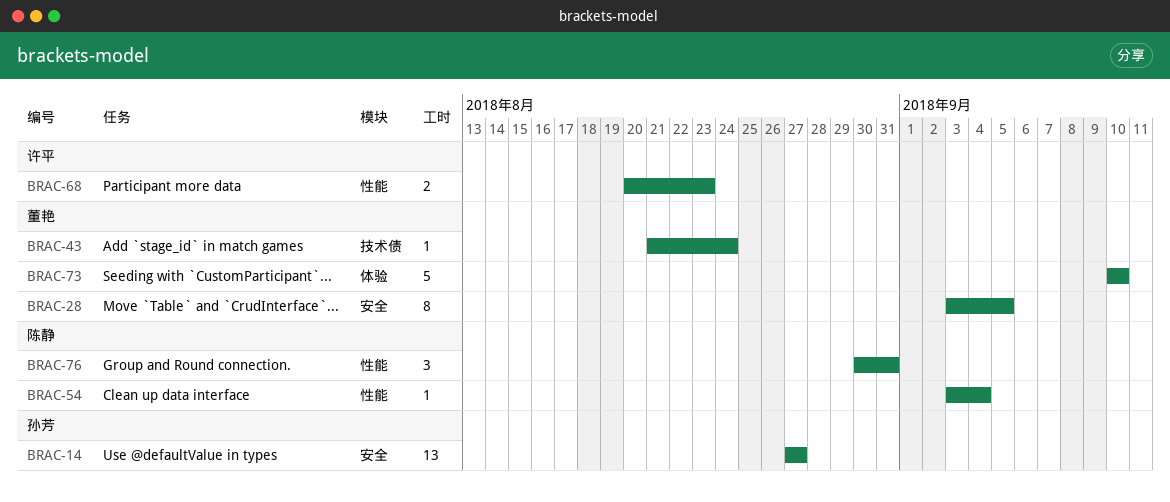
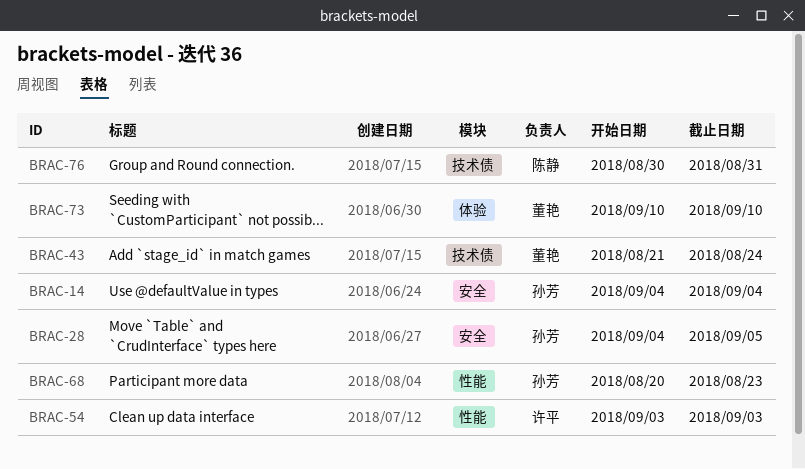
BRAC-14, start: Aug 27 -> Sep 4
BRAC-14, due: Aug 27 -> Sep 4
BRAC-28, owner: 董艳 -> 孙芳
BRAC-28, start: Sep 3 -> Sep 4
BRAC-54, owner: 陈静 -> 许平
BRAC-54, due: Sep 4 -> Sep 3
BRAC-68, owner: 许平 -> 孙芳
BRAC-76, label: 性能 -> 技术债

